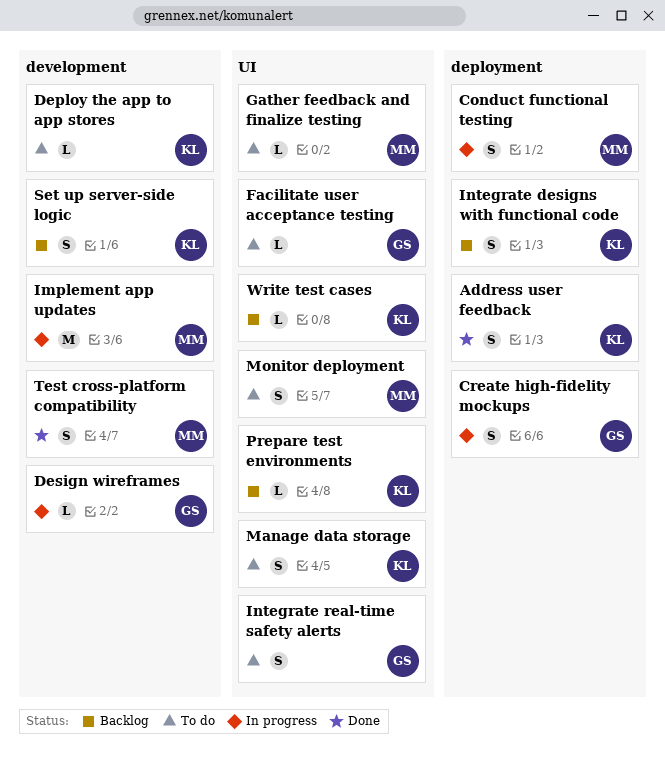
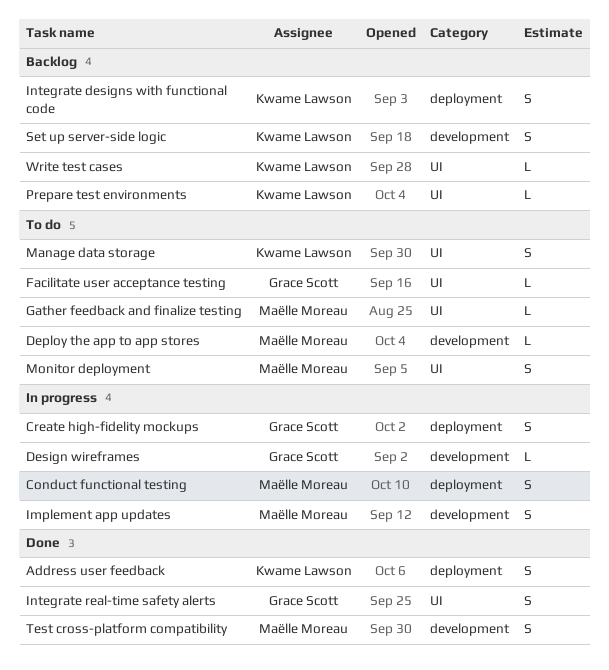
Deploy the app to app stores, owner: Kwame Lawson -> Maëlle Moreau
Implement app updates, estimate: M -> S
Integrate real-time safety alerts, status: To do -> Done

